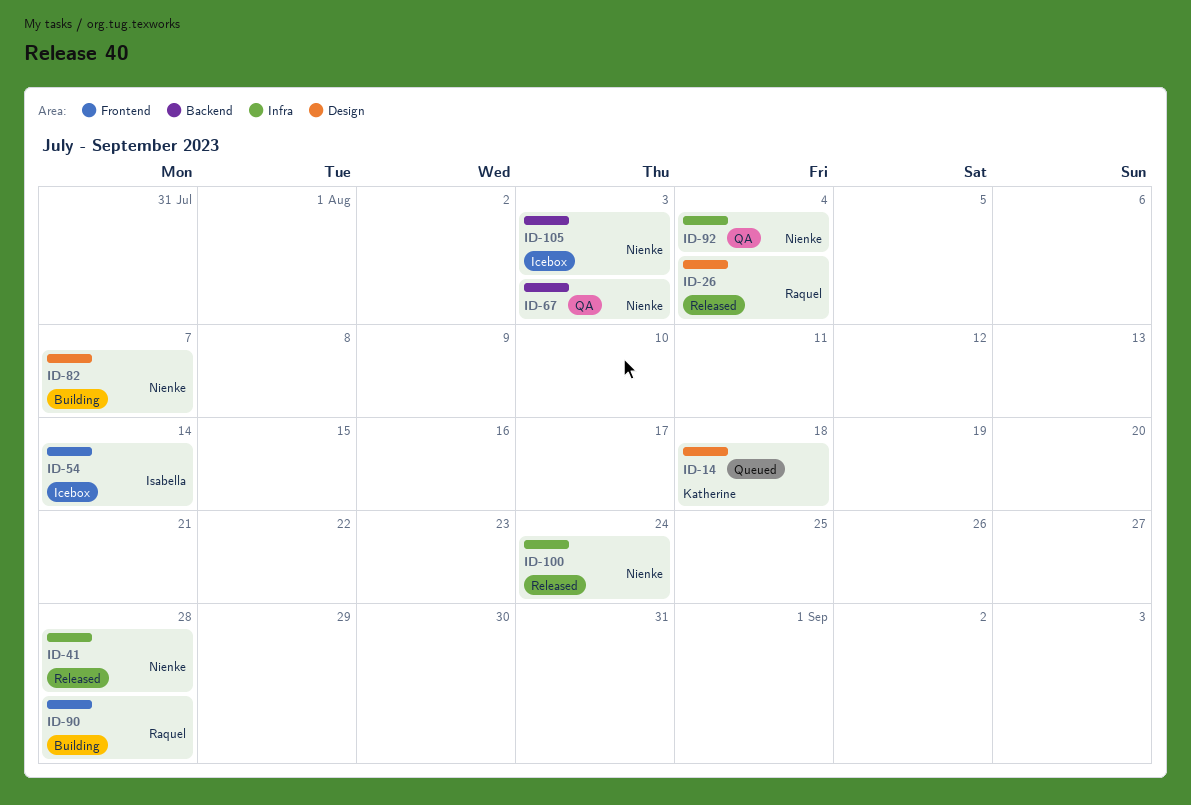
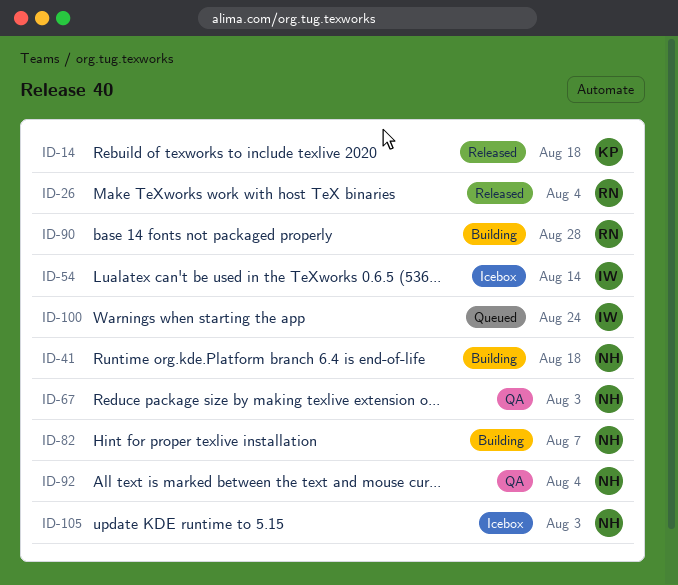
ID-14, status: Queued -> Released
ID-41, status: Released -> Building
ID-41, due: Aug 28 -> Aug 18
ID-100, status: Released -> Queued
ID-100, owner: Nienke -> Isabella

